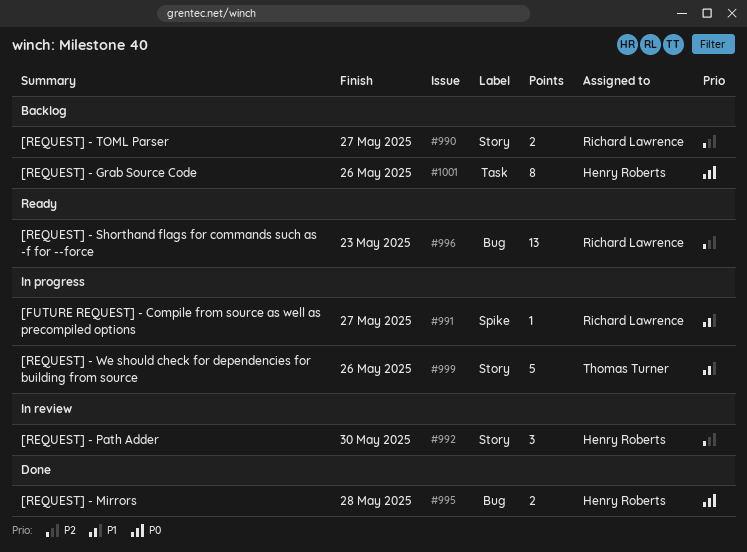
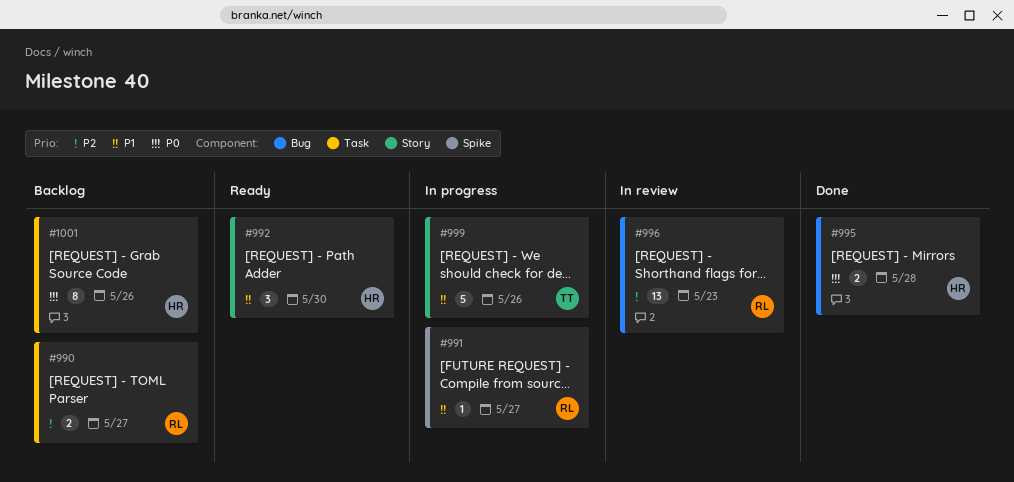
#990, label: Story -> Task
#992, status: In review -> Ready
#992, priority: P2 -> P1
#996, status: Ready -> In review

